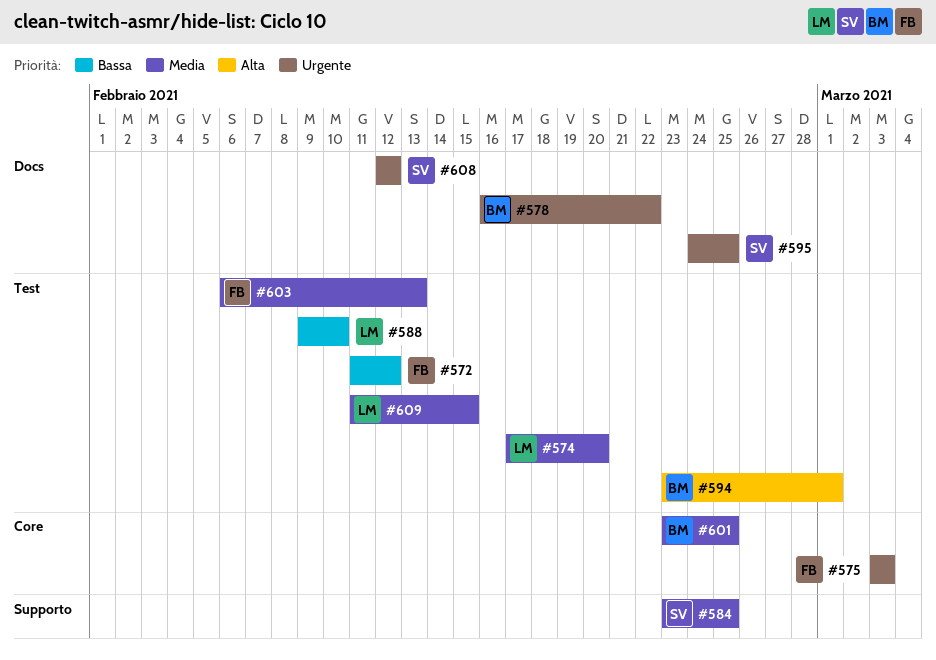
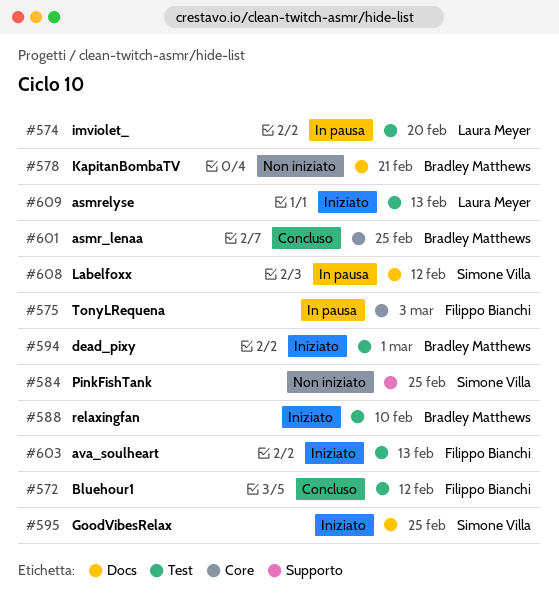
#578, due: Feb 22 -> Feb 21
#588, owner: Laura Meyer -> Bradley Matthews
#609, due: Feb 15 -> Feb 13

